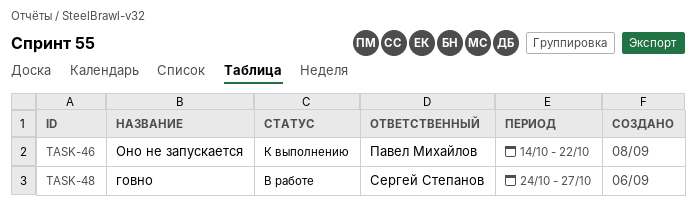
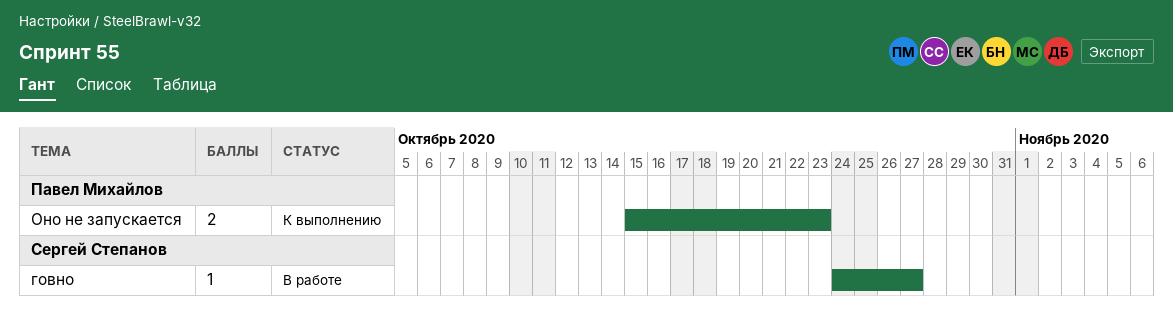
Оно не запускается, start: Oct 14 -> Oct 15
Оно не запускается, due: Oct 22 -> Oct 23

